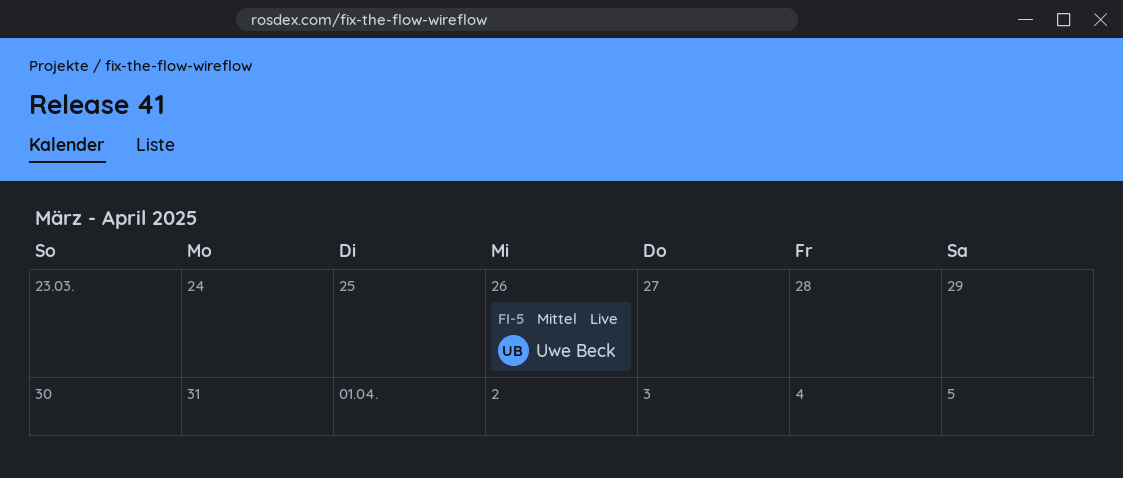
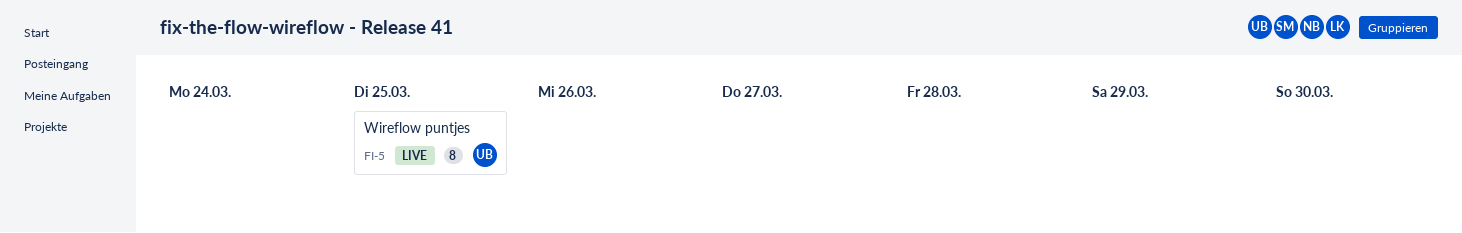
FI-5, due: Mar 26 -> Mar 25

